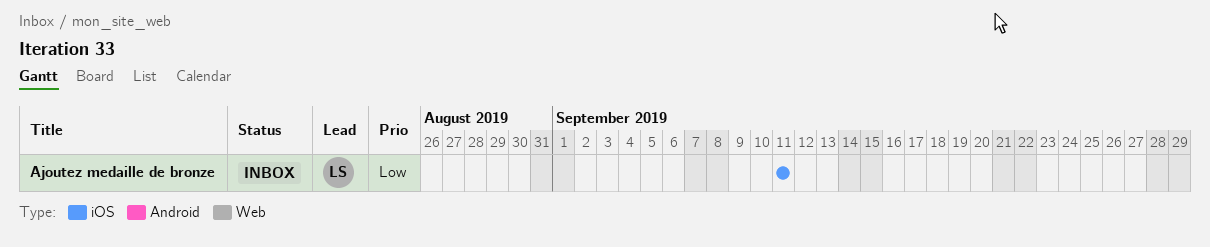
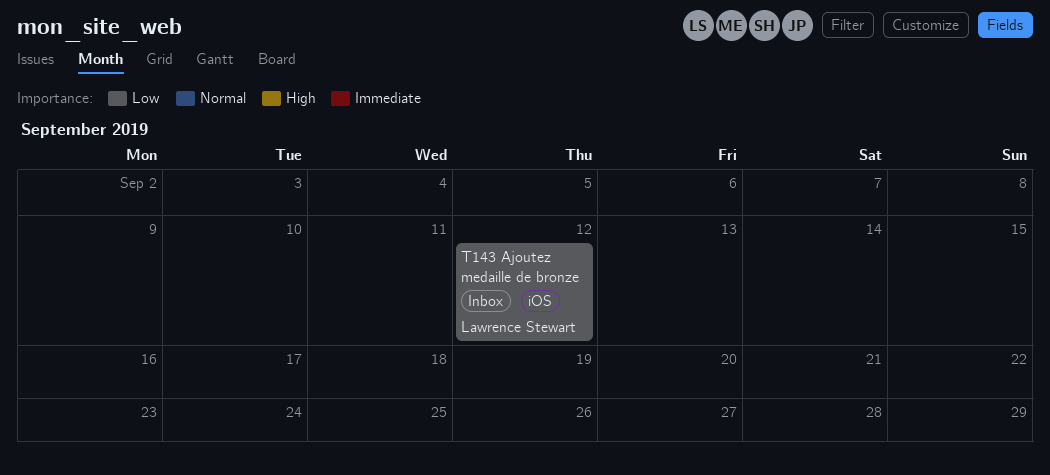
Ajoutez medaille de bronze, due: Sep 11 -> Sep 12

